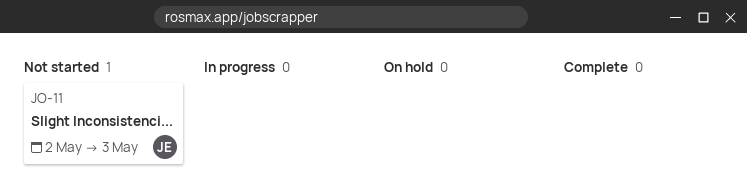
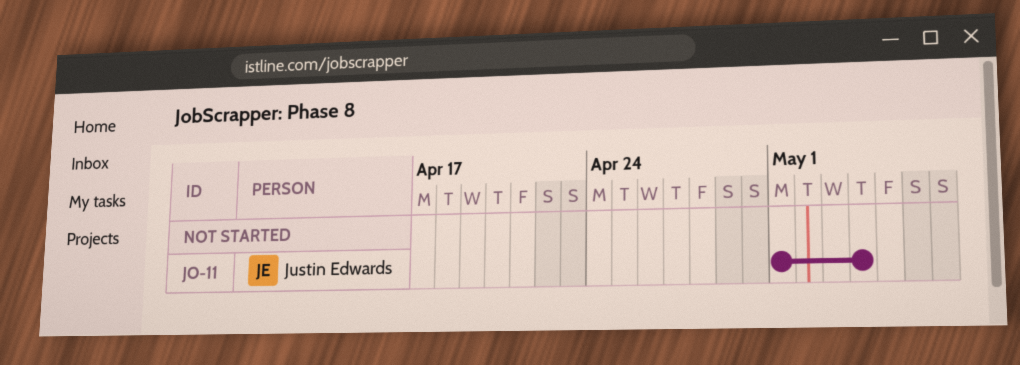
JO-11, start: May 2 -> May 1
JO-11, due: May 3 -> May 4

